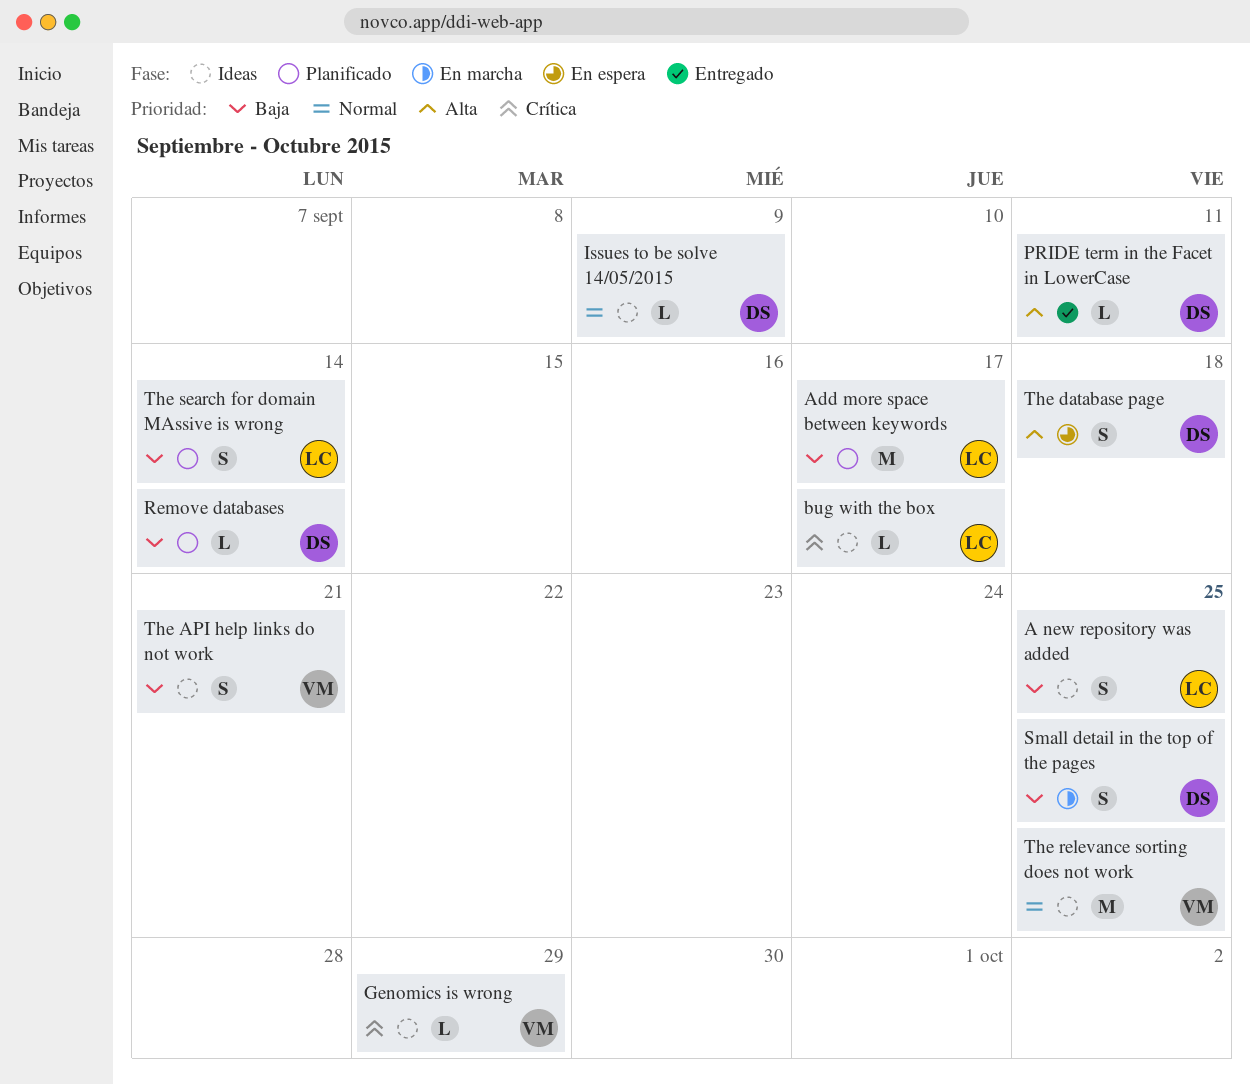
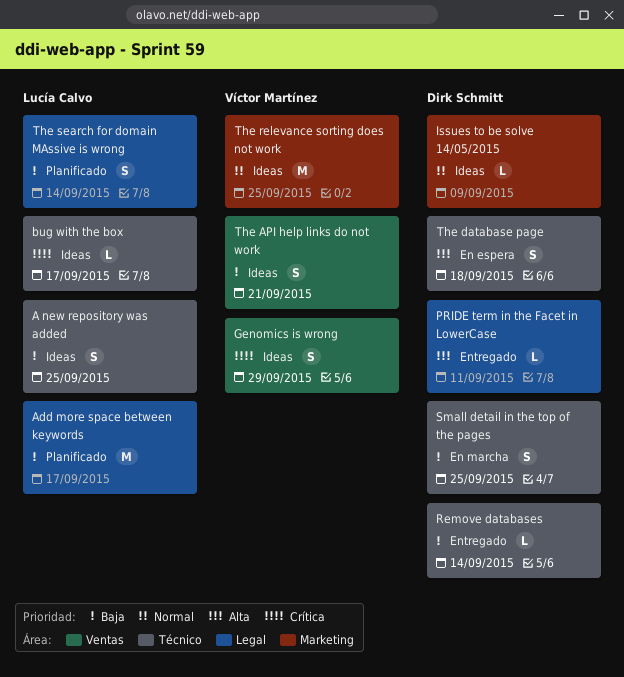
Genomics is wrong, estimate: L -> S
Remove databases, status: Planificado -> Entregado

